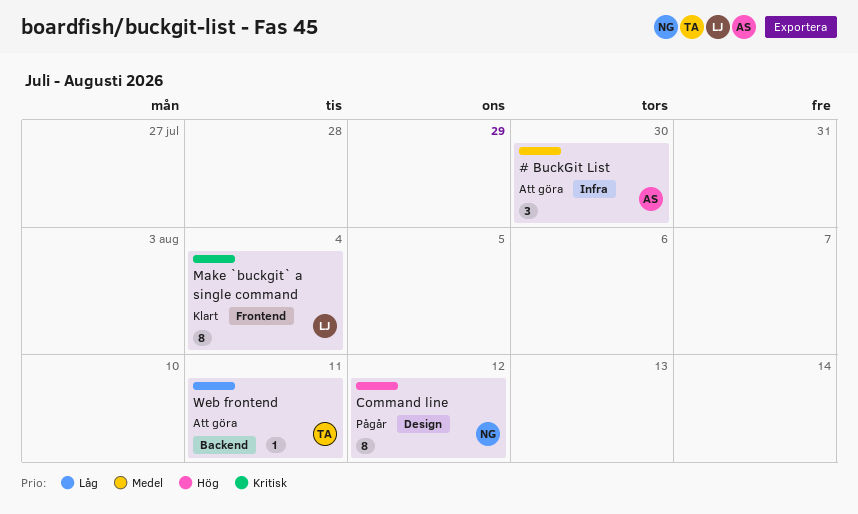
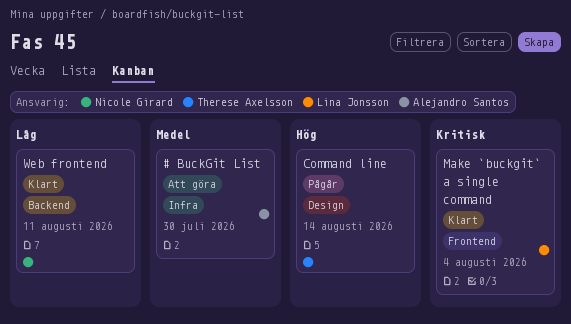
Command line, owner: Nicole Girard -> Therese Axelsson
Command line, due: Aug 12 -> Aug 14
Web frontend, status: Att göra -> Klart
Web frontend, owner: Therese Axelsson -> Nicole Girard

